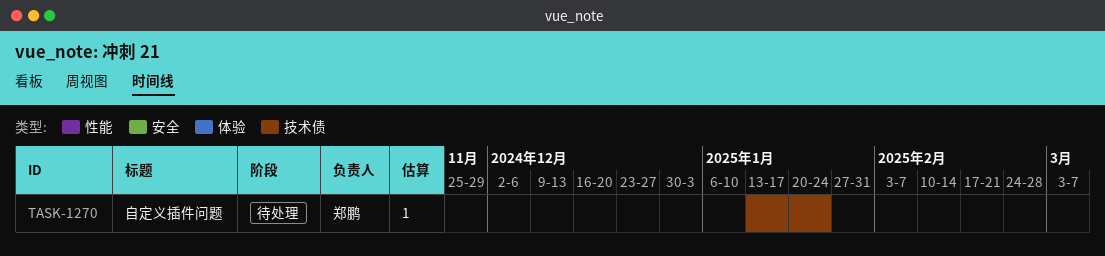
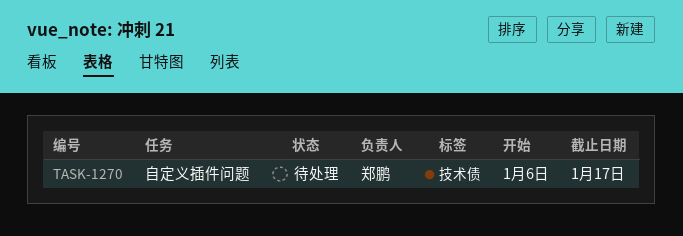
TASK-1270, start: Jan 13 -> Jan 6
TASK-1270, due: Jan 24 -> Jan 17

